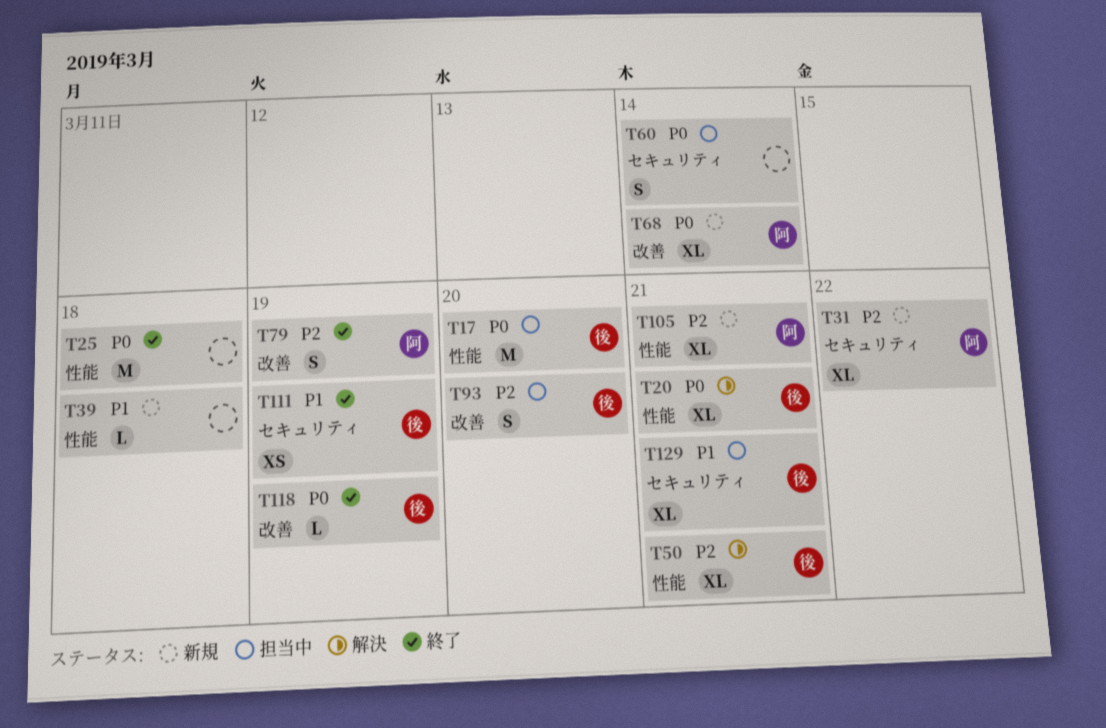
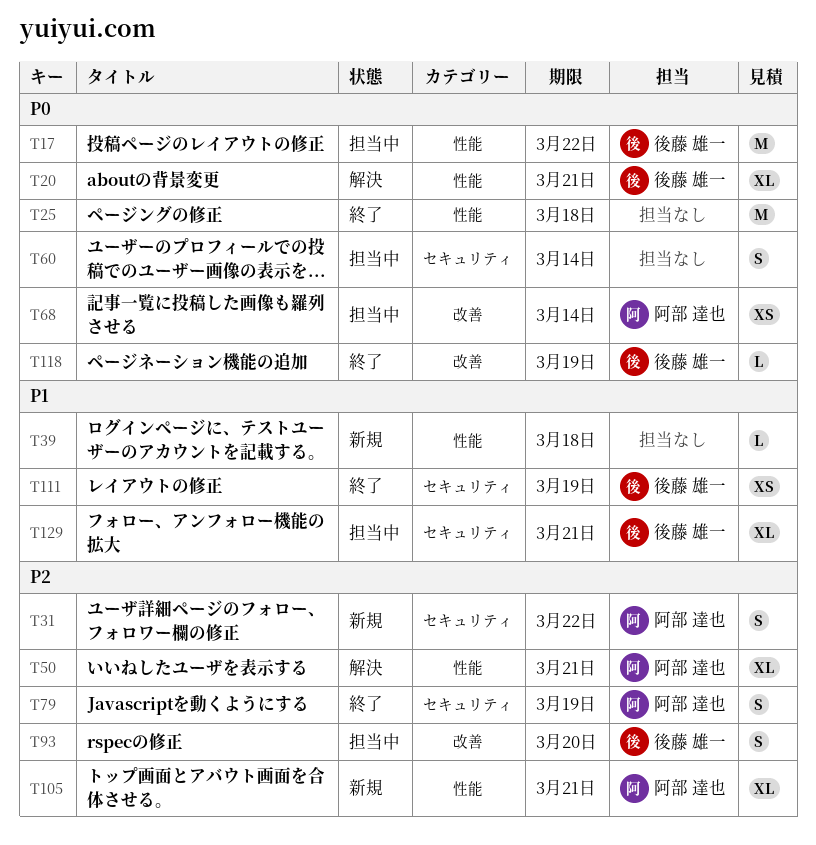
T17, due: Mar 20 -> Mar 22
T31, estimate: XL -> S
T50, owner: 後藤 雄一 -> 阿部 達也
T68, status: 新規 -> 担当中
T68, estimate: XL -> XS
T79, label: 改善 -> セキュリティ

